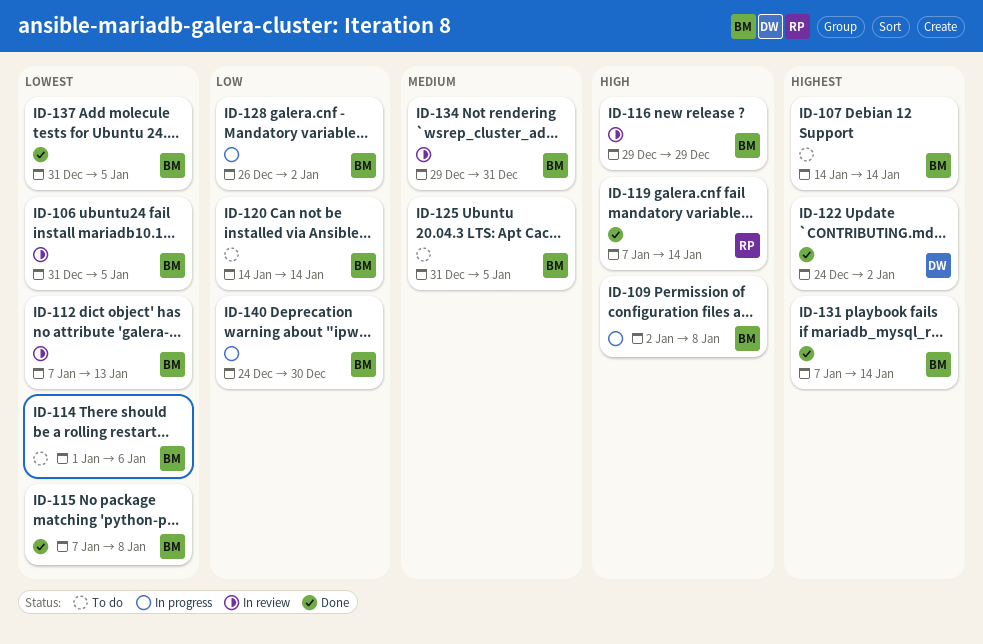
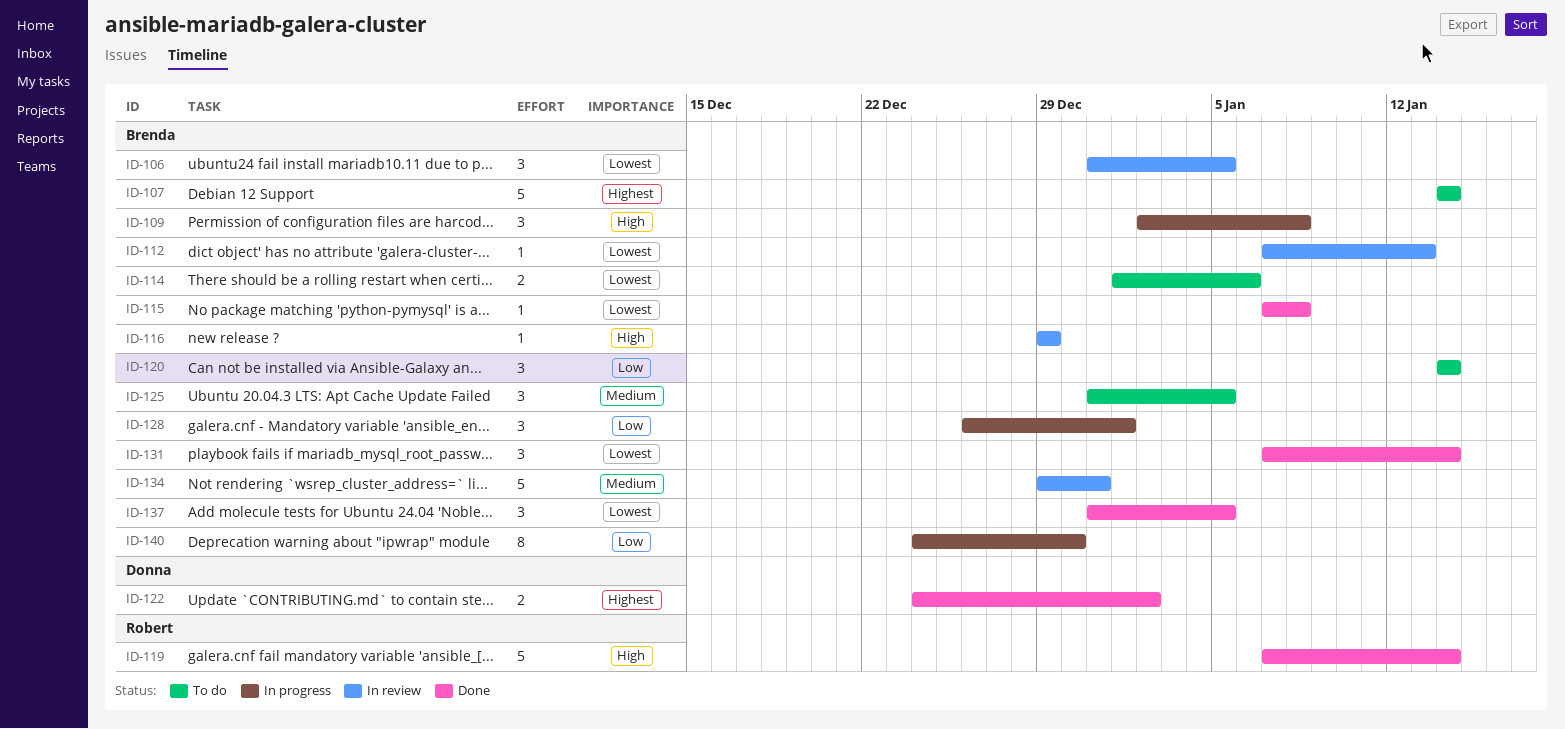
ID-128, due: Jan 2 -> Jan 1
ID-131, priority: Highest -> Lowest

